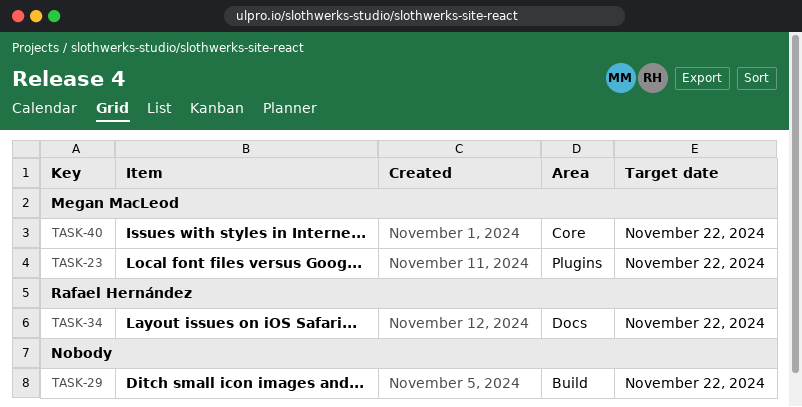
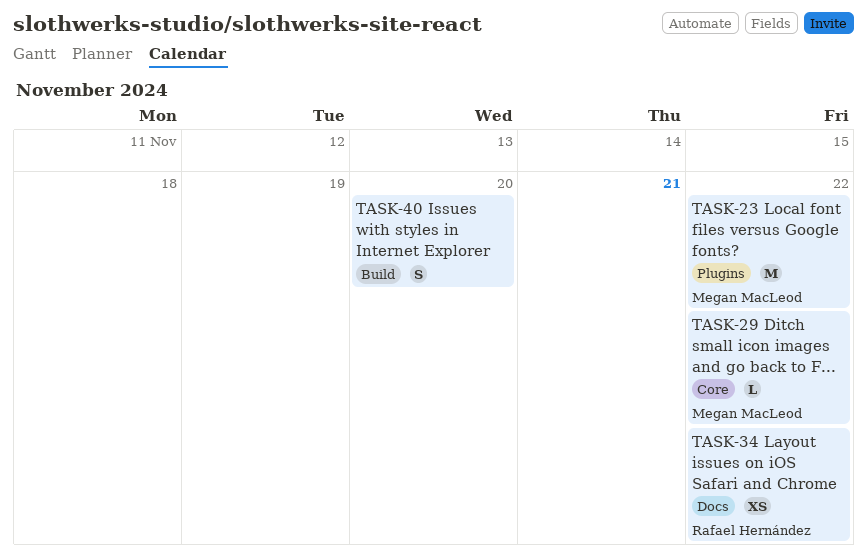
TASK-29, owner: none -> Megan MacLeod
TASK-29, label: Build -> Core
TASK-40, owner: Megan MacLeod -> none
TASK-40, label: Core -> Build
TASK-40, due: Nov 22 -> Nov 20

